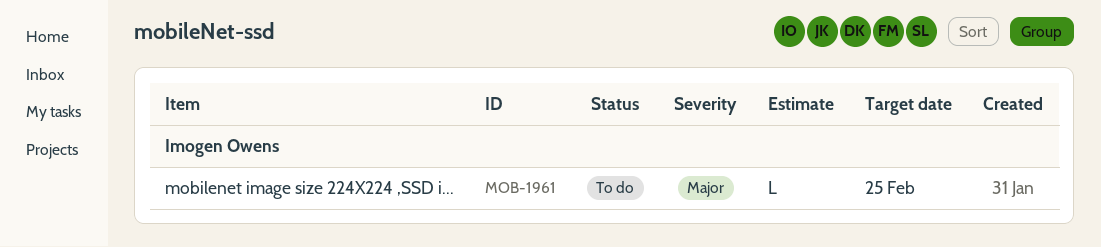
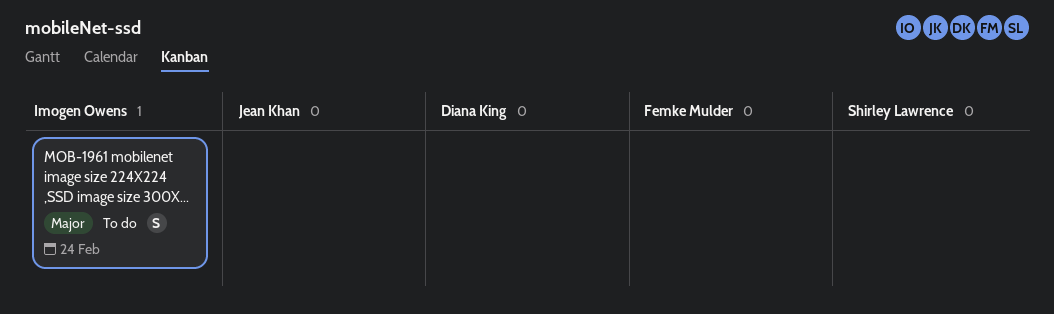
MOB-1961, estimate: L -> S
MOB-1961, due: Feb 25 -> Feb 24

